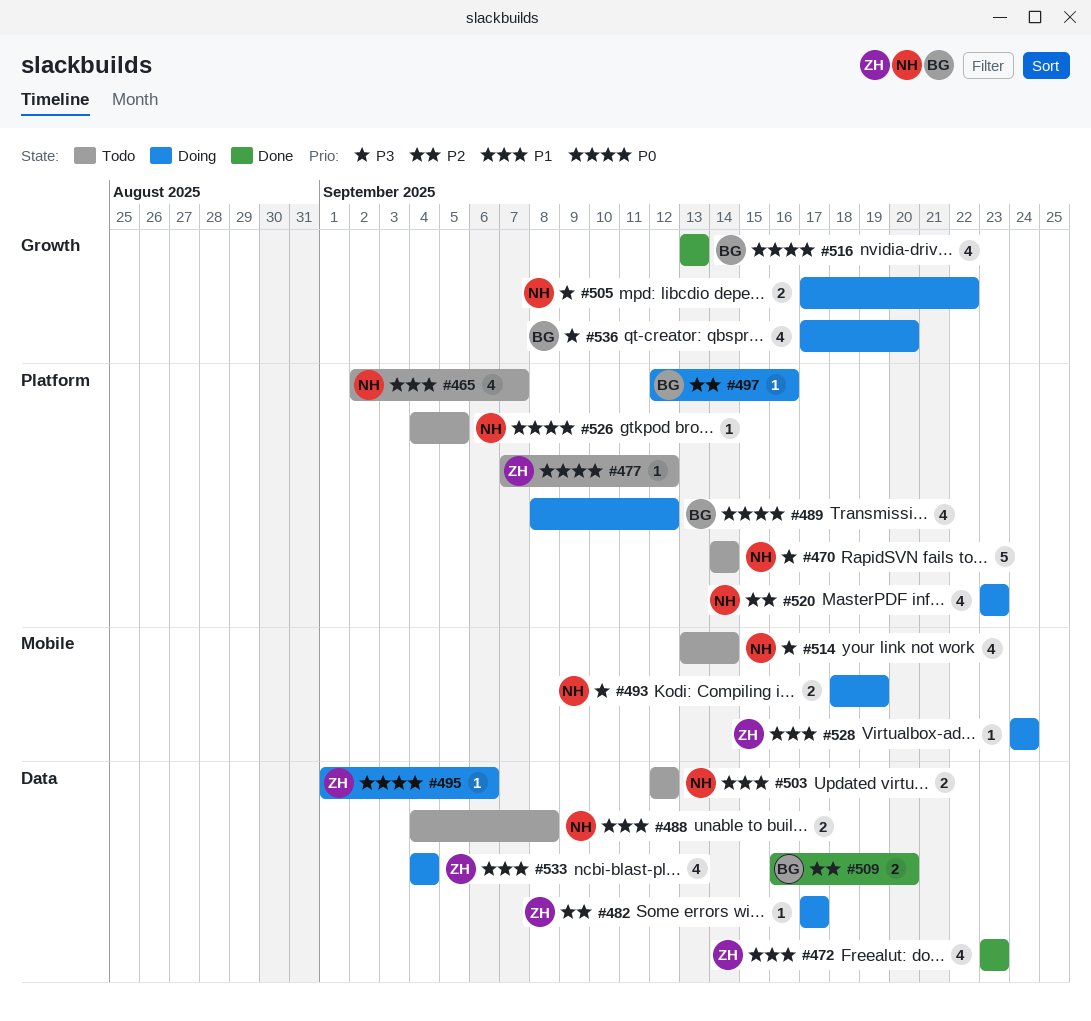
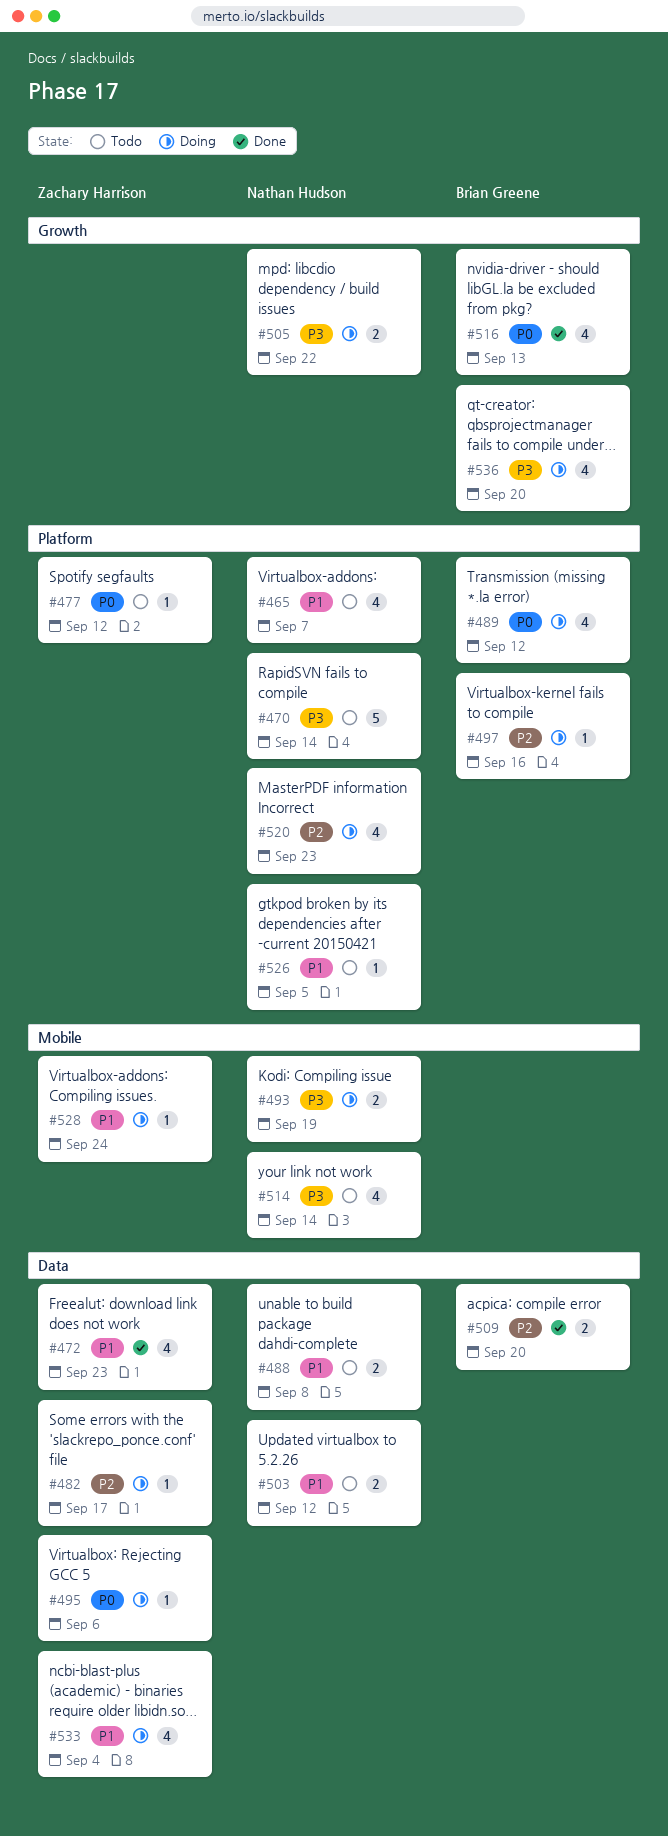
#526, priority: P0 -> P1

